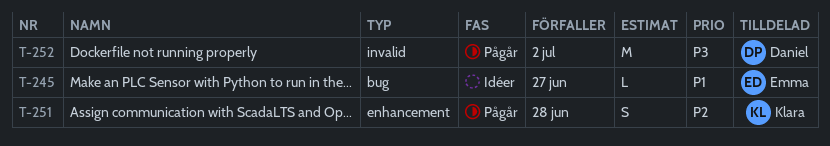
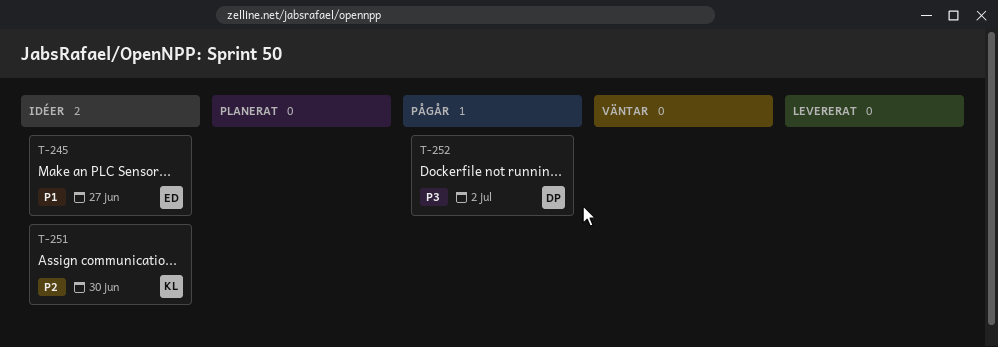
T-251, status: Pågår -> Idéer
T-251, due: Jun 28 -> Jun 30

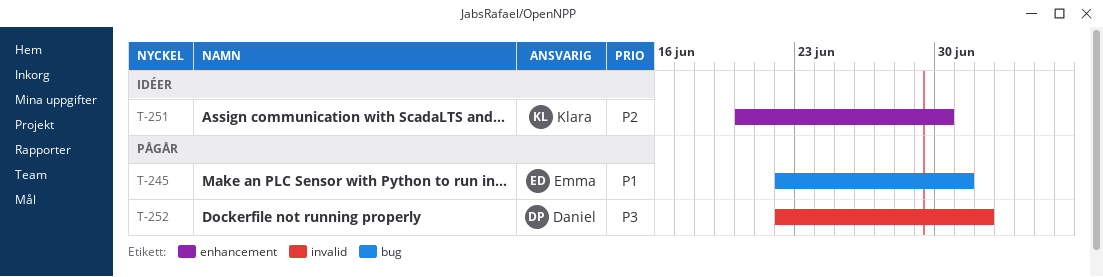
T-245, status: Idéer -> Pågår
T-245, due: Jun 27 -> Jul 1

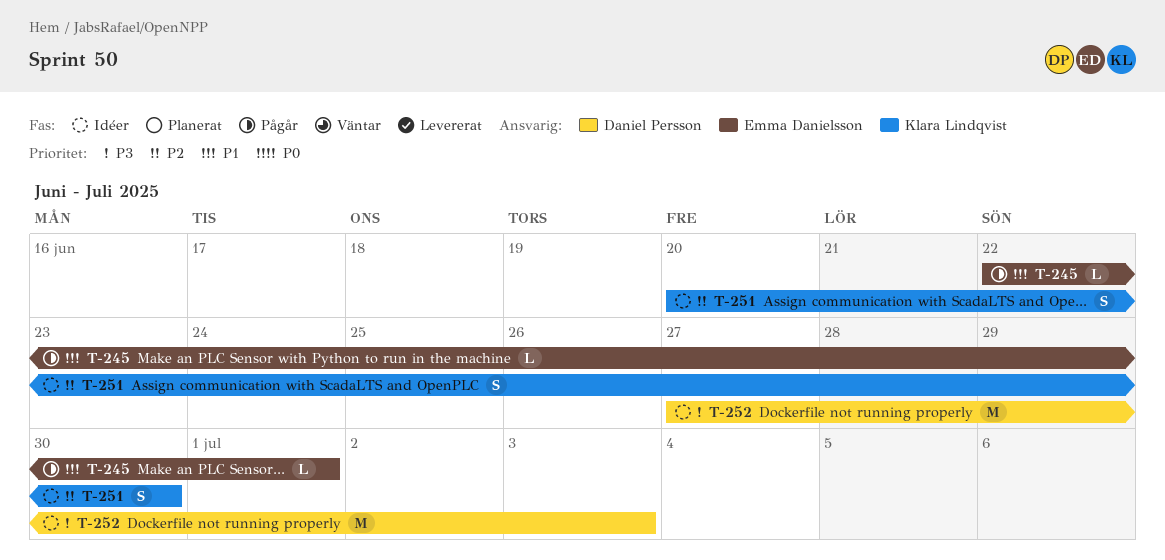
T-252, status: Pågår -> Idéer
T-252, start: Jun 22 -> Jun 27
T-252, due: Jul 2 -> Jul 3

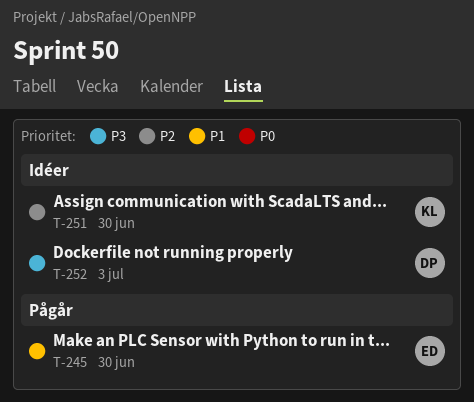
T-245, due: Jul 1 -> Jun 30

